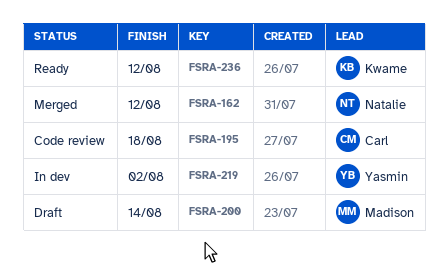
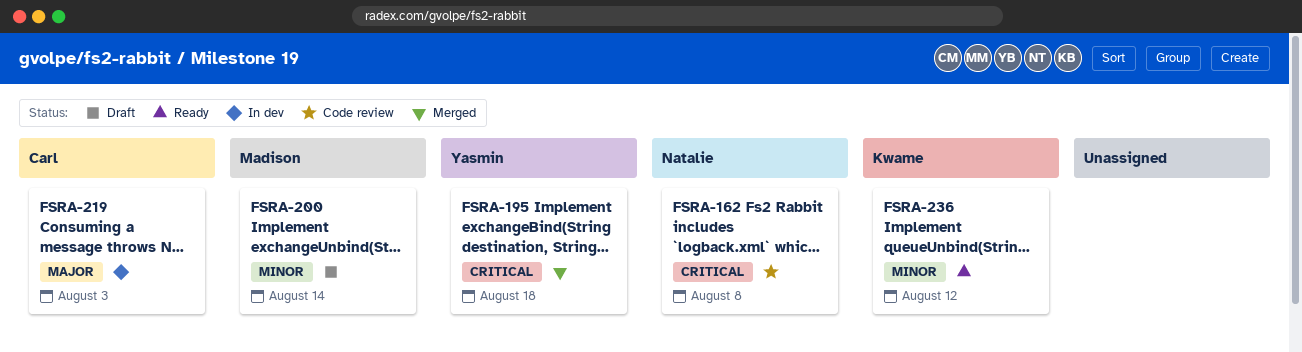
FSRA-162, status: Merged -> Code review
FSRA-162, due: Aug 12 -> Aug 8
FSRA-195, status: Code review -> Merged
FSRA-195, owner: Carl -> Yasmin
FSRA-219, owner: Yasmin -> Carl
FSRA-219, due: Aug 2 -> Aug 3

